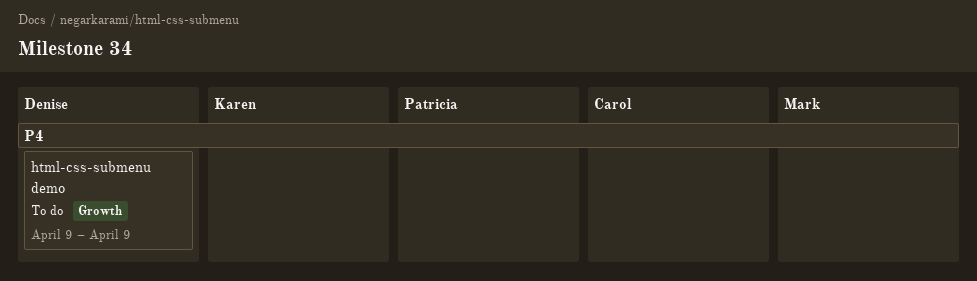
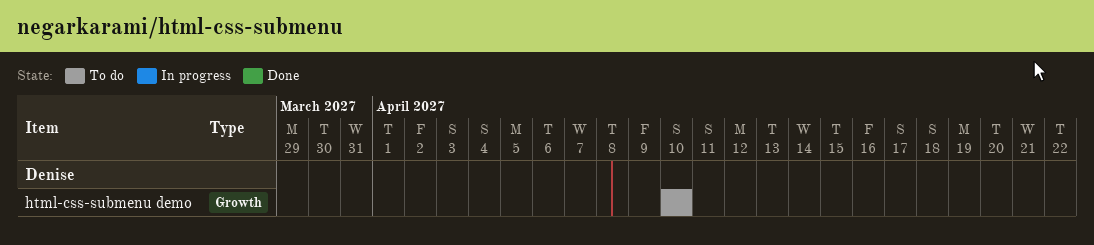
html-css-submenu demo, start: Apr 9 -> Apr 10
html-css-submenu demo, due: Apr 9 -> Apr 10

